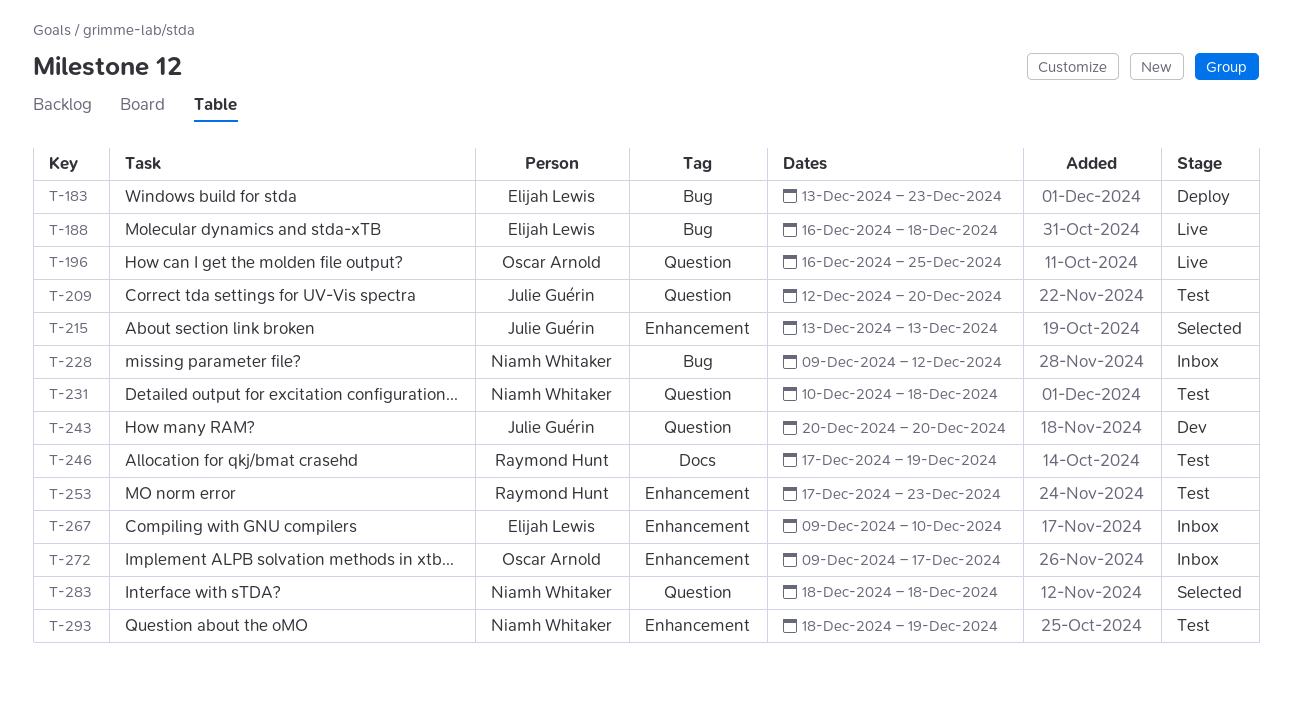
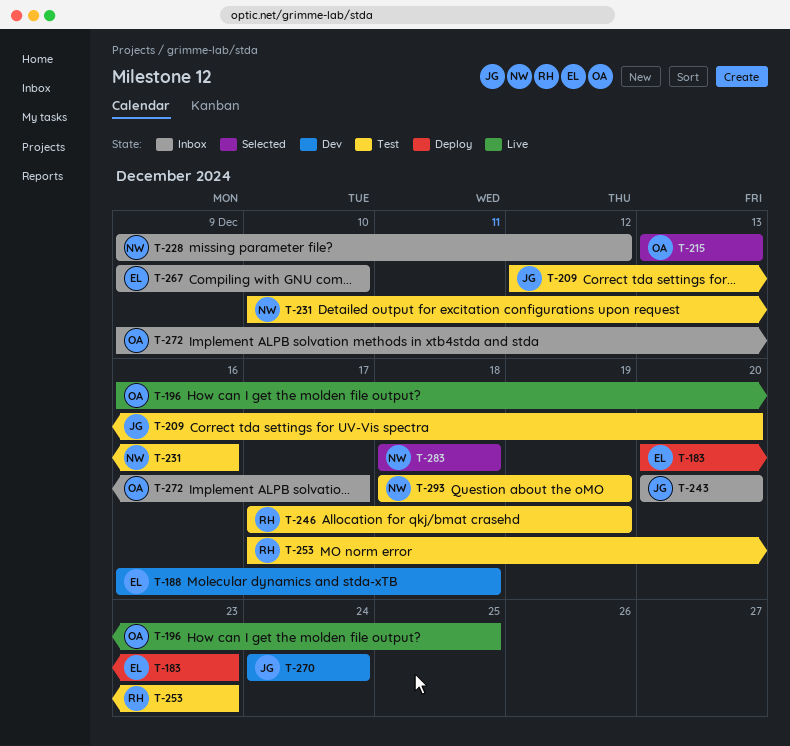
T-183, start: Dec 13 -> Dec 20
T-188, status: Live -> Dev
T-215, owner: Julie Guérin -> Oscar Arnold
T-231, due: Dec 18 -> Dec 16
T-243, status: Dev -> Inbox
T-270: none -> present

